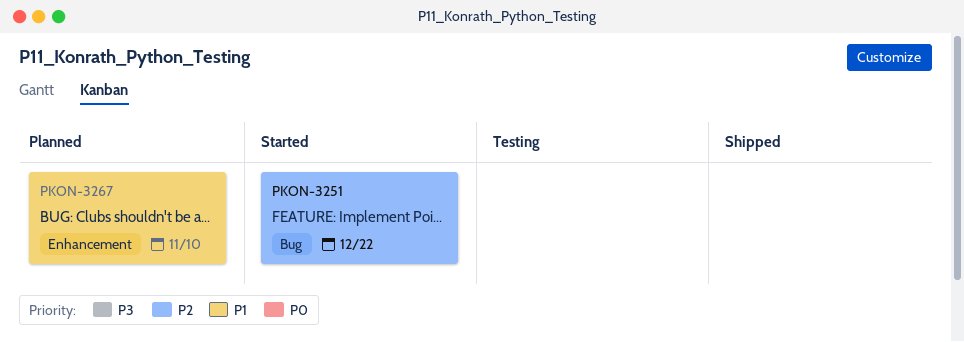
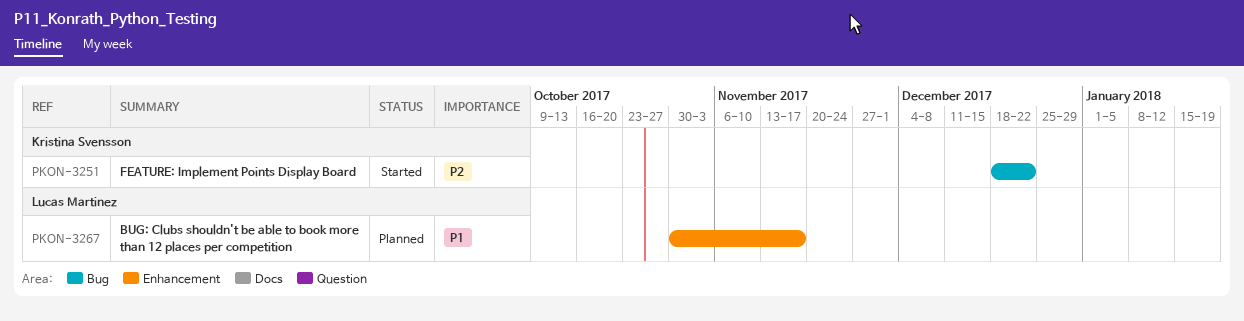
PKON-3267, due: Nov 10 -> Nov 17

